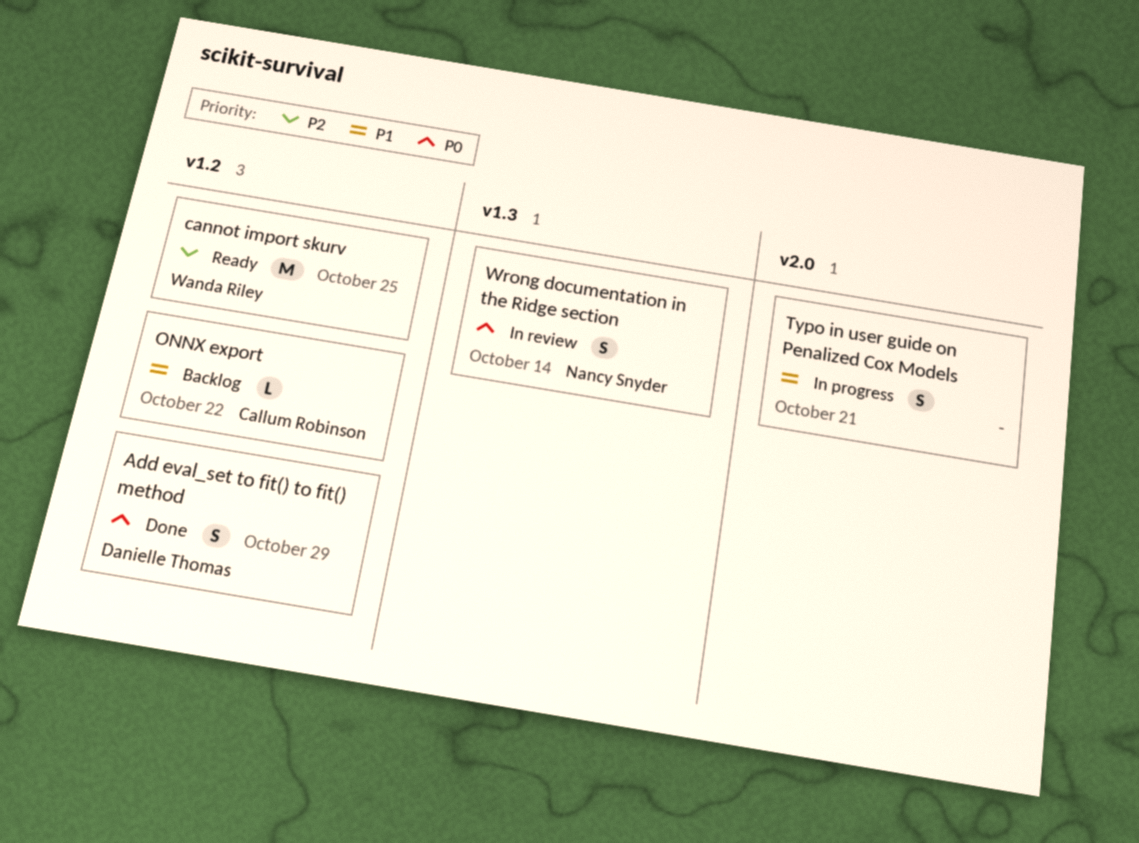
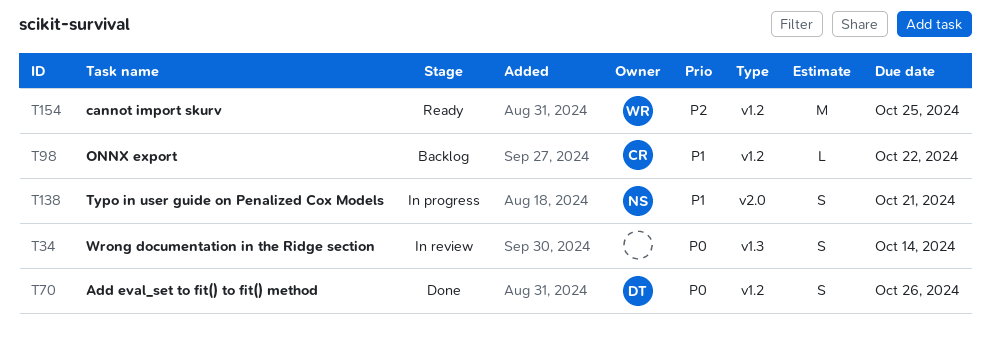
Add eval_set to fit() to fit() method, due: Oct 29 -> Oct 26
Typo in user guide on Penalized Cox Models, owner: none -> Nancy Snyder
Wrong documentation in the Ridge section, owner: Nancy Snyder -> none

